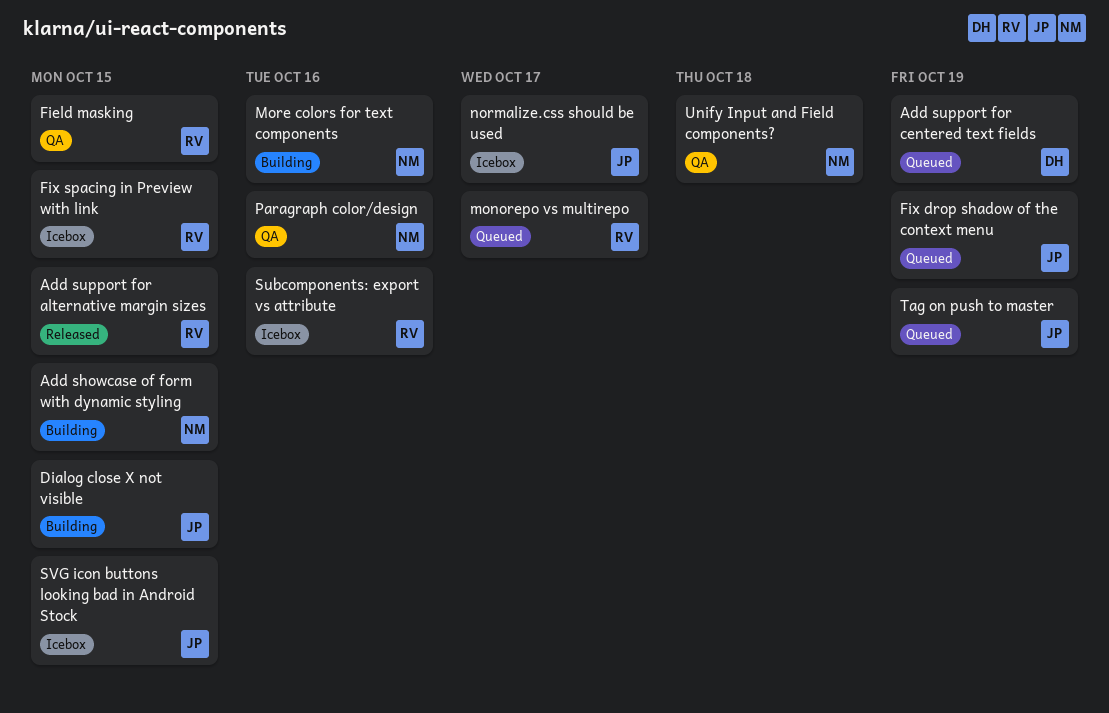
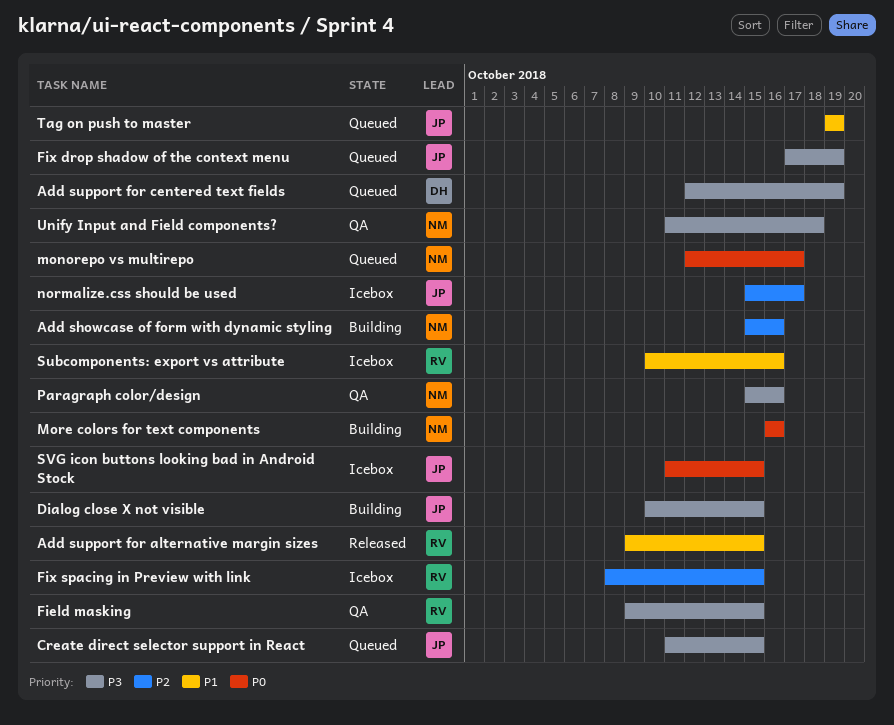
Add showcase of form with dynamic styling, due: Oct 15 -> Oct 16
Create direct selector support in React: none -> present
monorepo vs multirepo, owner: RV -> NM

